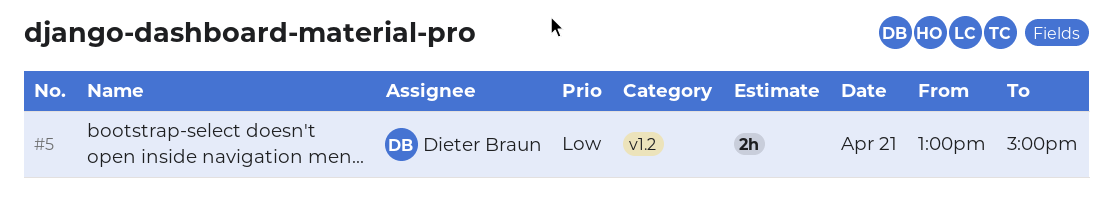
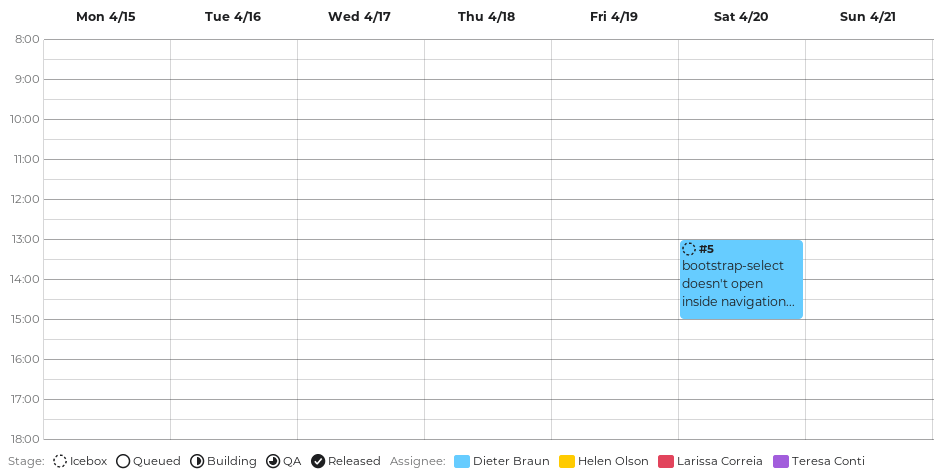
#5, day: Apr 21 -> Apr 20

